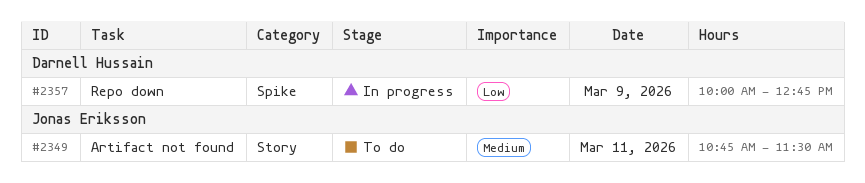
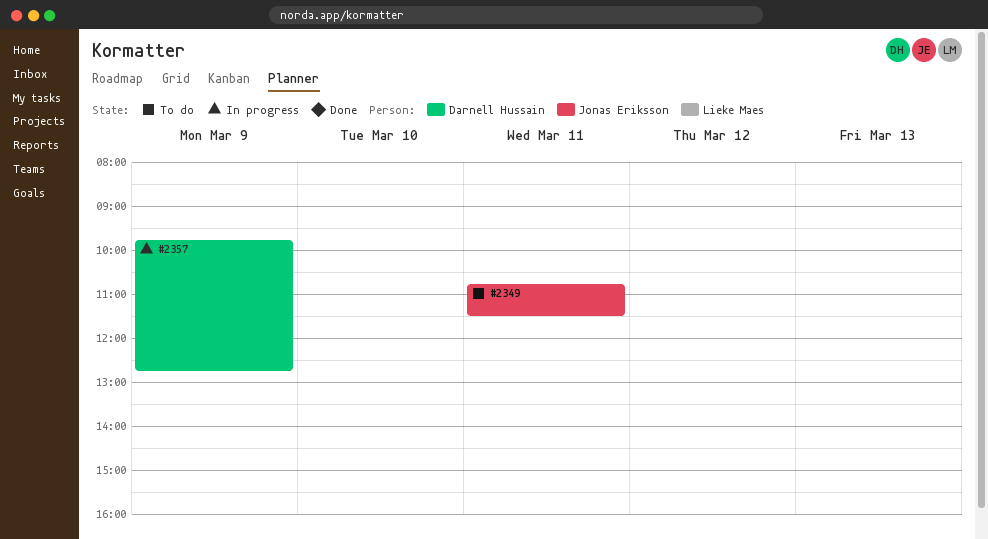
#2357, begins: 10:00 -> 09:45

